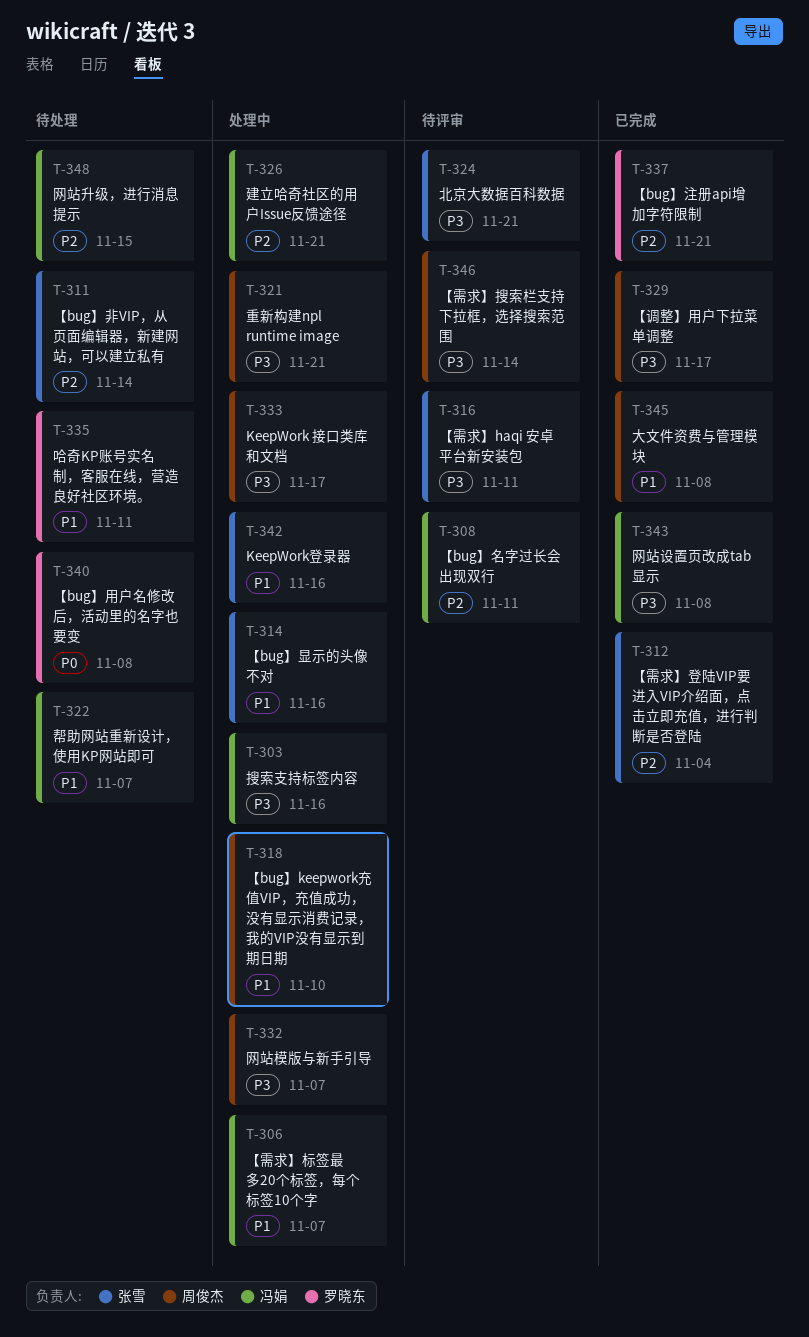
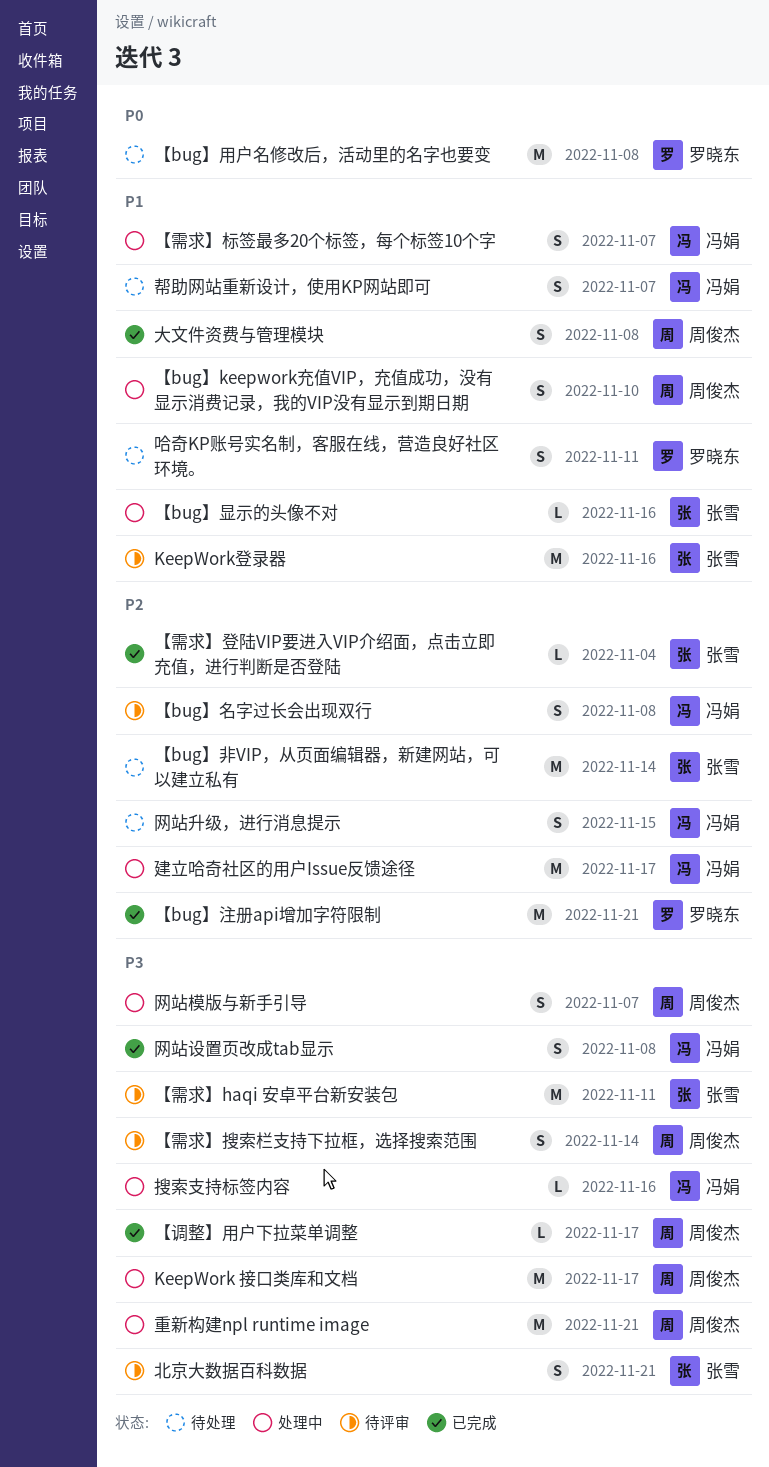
KeepWork登录器, status: 处理中 -> 待评审
【bug】名字过长会出现双行, due: Nov 11 -> Nov 8
建立哈奇社区的用户Issue反馈途径, due: Nov 21 -> Nov 17

